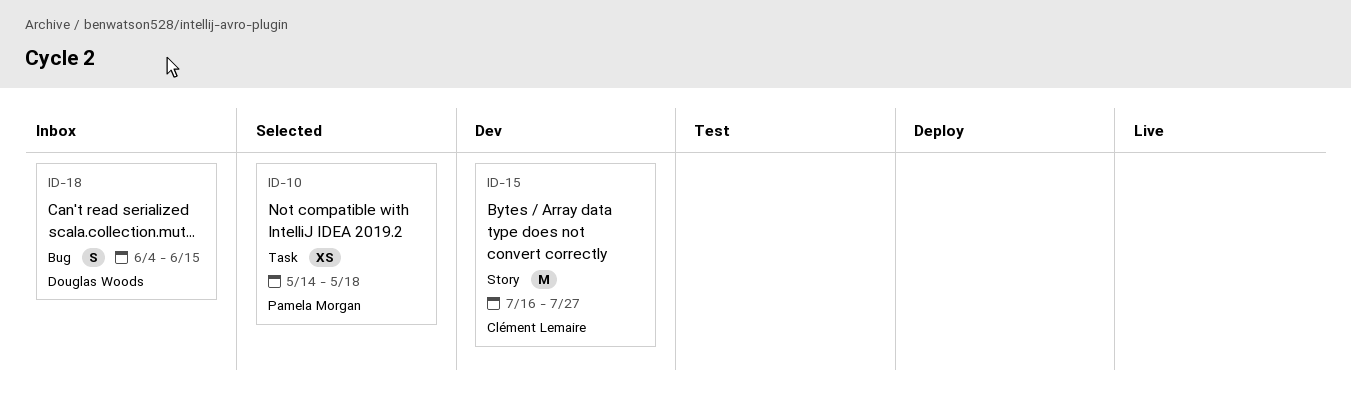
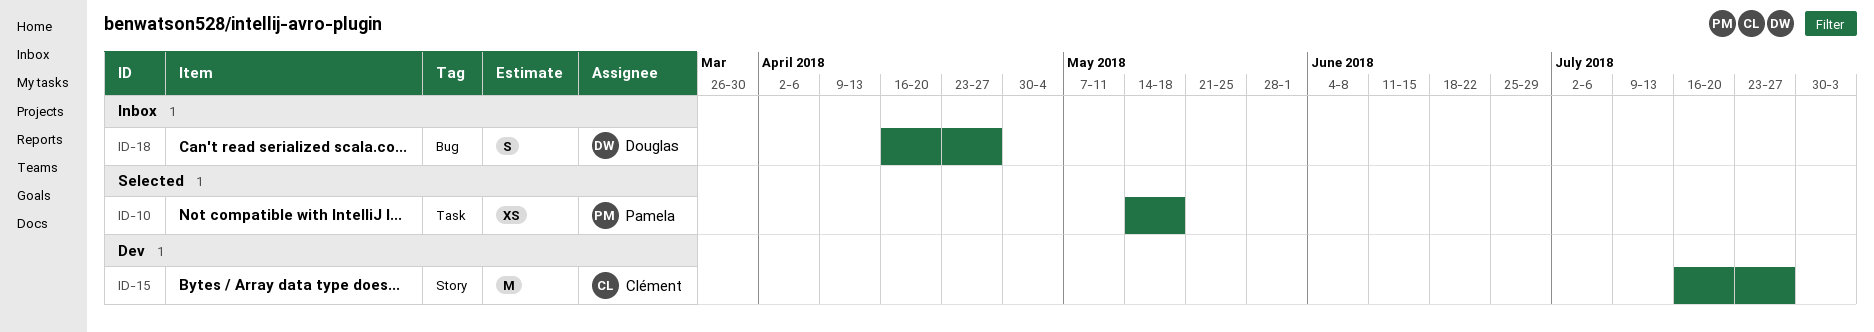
ID-18, start: Jun 4 -> Apr 16
ID-18, due: Jun 15 -> Apr 27

